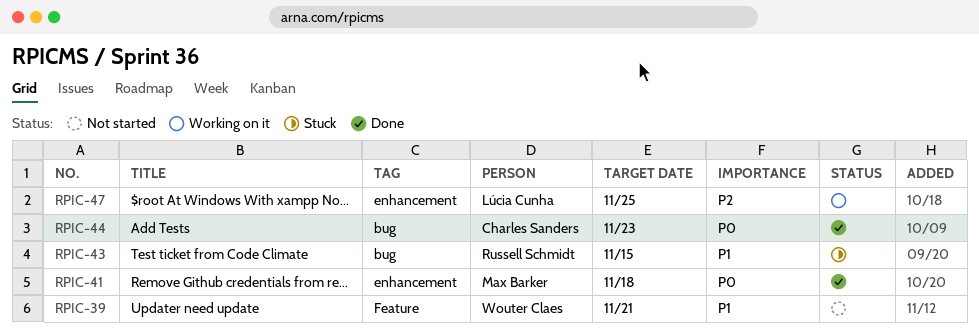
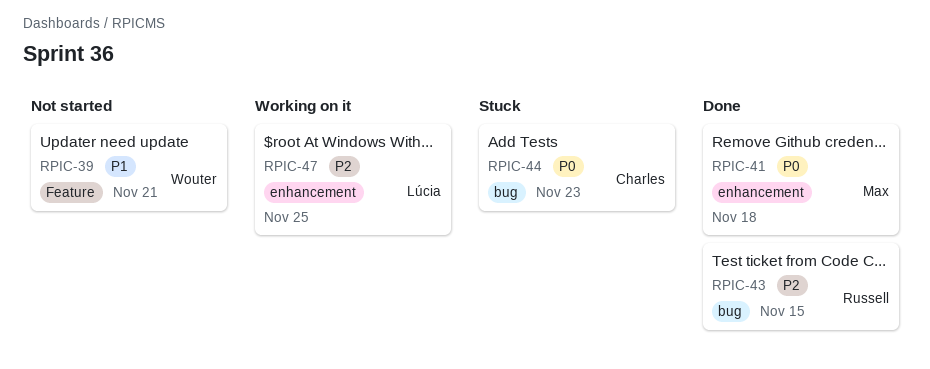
RPIC-43, status: Stuck -> Done
RPIC-43, priority: P1 -> P2
RPIC-44, status: Done -> Stuck

